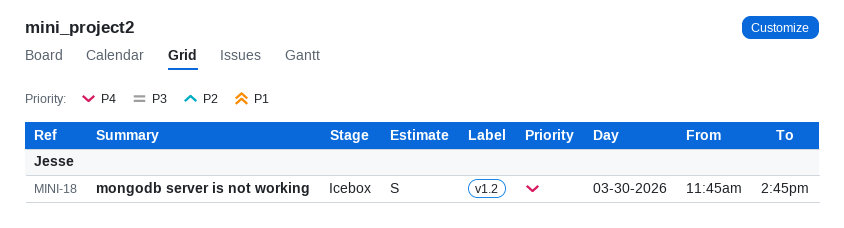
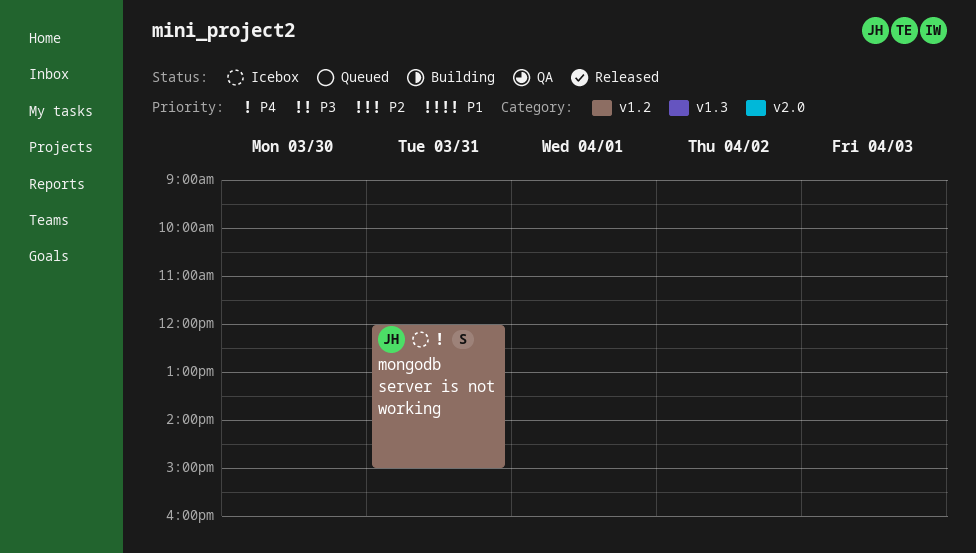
mongodb server is not working, day: Mar 30 -> Mar 31
mongodb server is not working, begins: 11:45 -> 12:00
mongodb server is not working, ends: 14:45 -> 15:00

